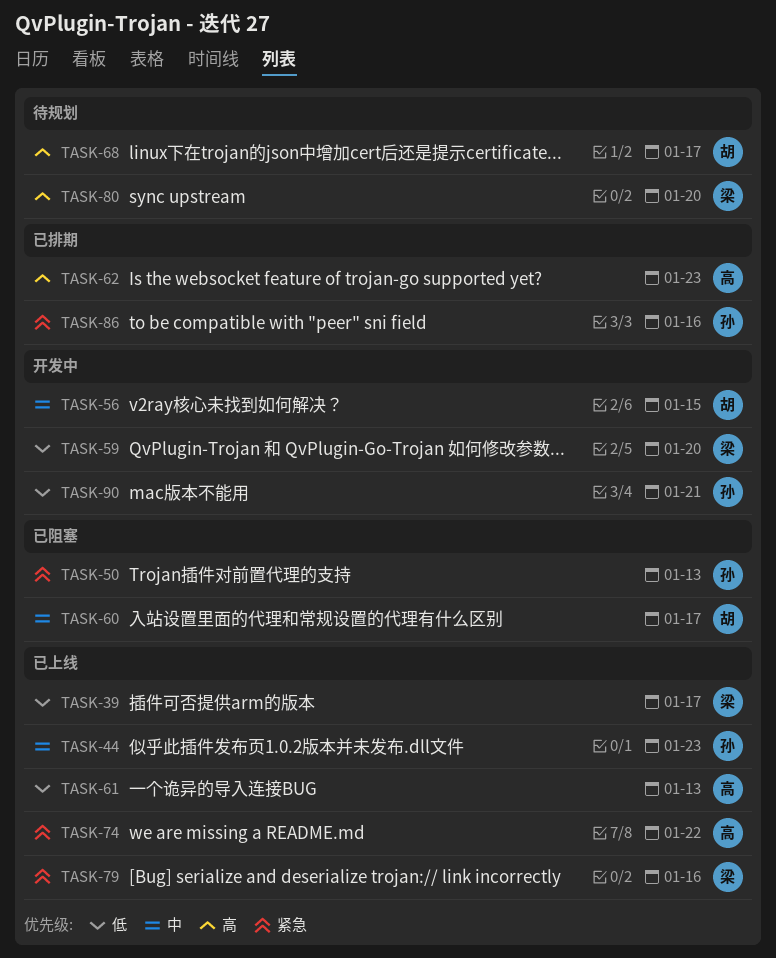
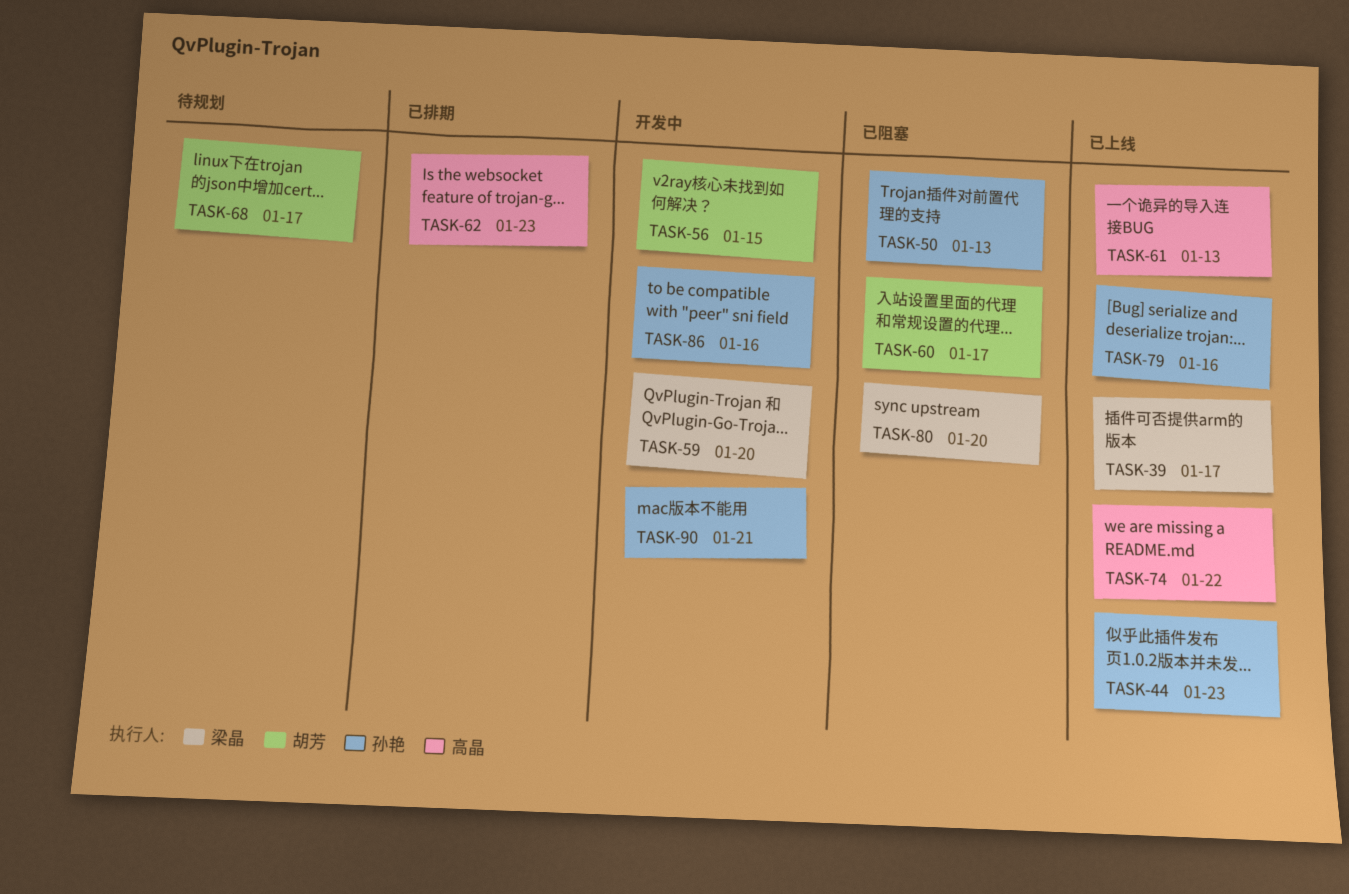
TASK-79, owner: 梁晶 -> 孙艳
TASK-80, status: 待规划 -> 已阻塞
TASK-86, status: 已排期 -> 开发中

